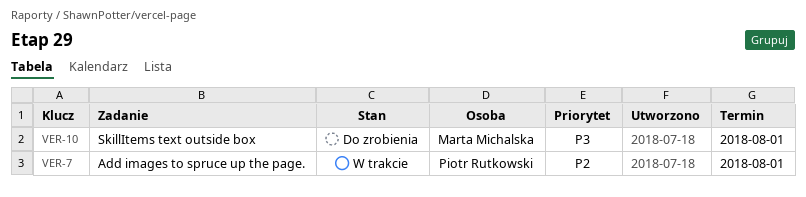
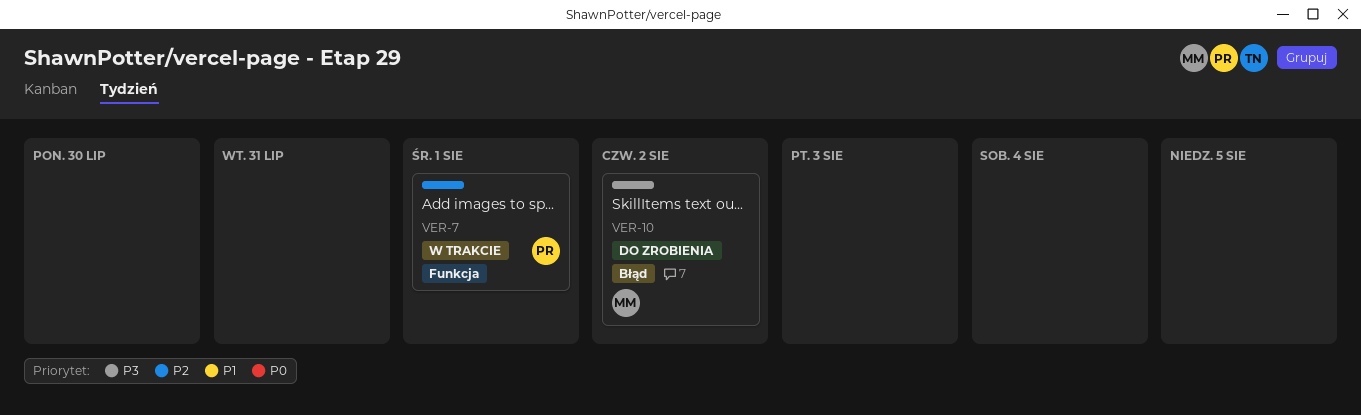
VER-10, due: Aug 1 -> Aug 2

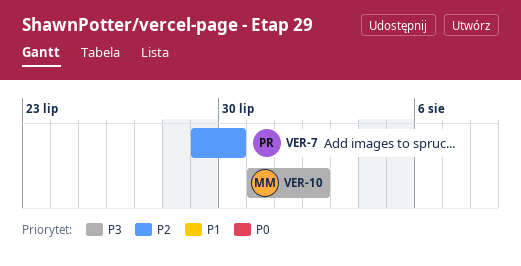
VER-7, due: Aug 1 -> Jul 30

